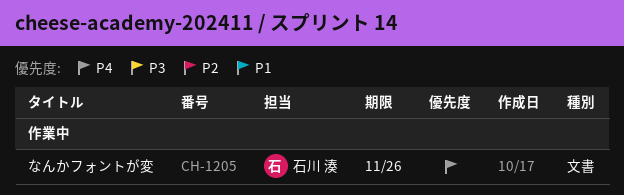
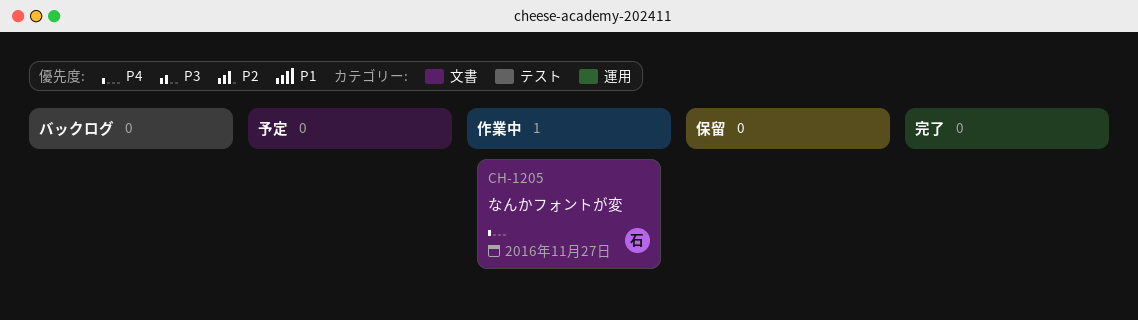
CH-1205, due: Nov 26 -> Nov 27

